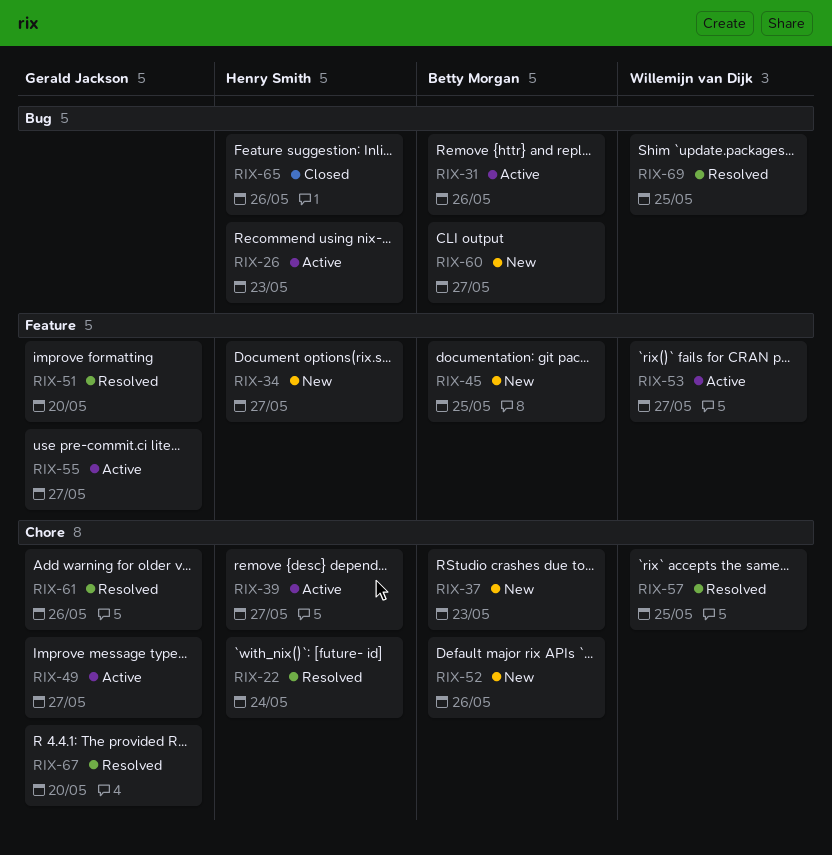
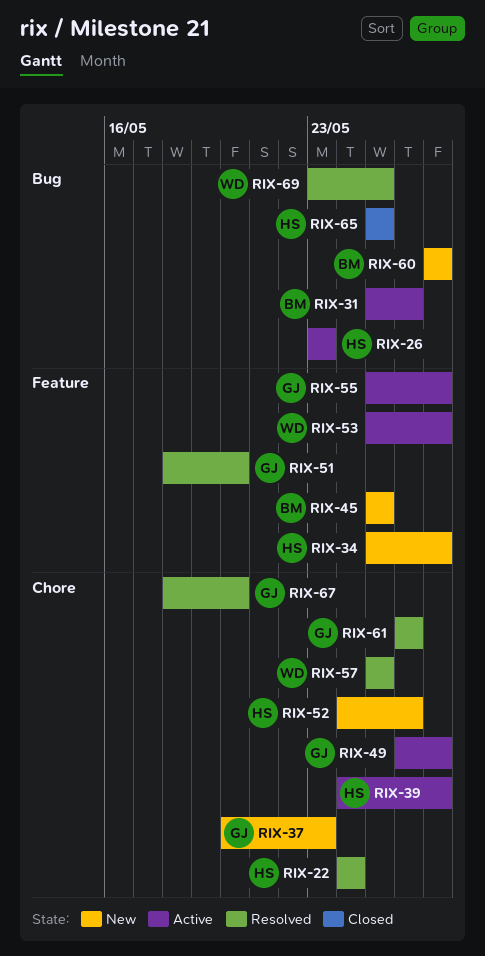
RIX-37, owner: Betty Morgan -> Gerald Jackson
RIX-52, owner: Betty Morgan -> Henry Smith
RIX-65, due: May 26 -> May 25

